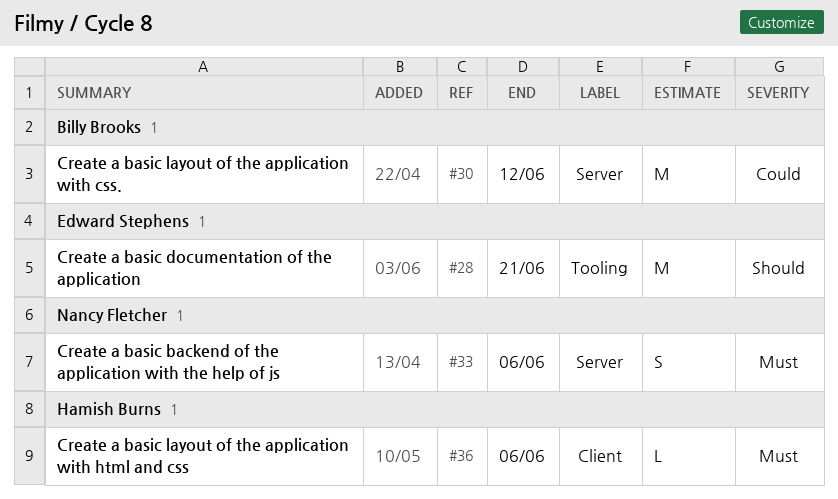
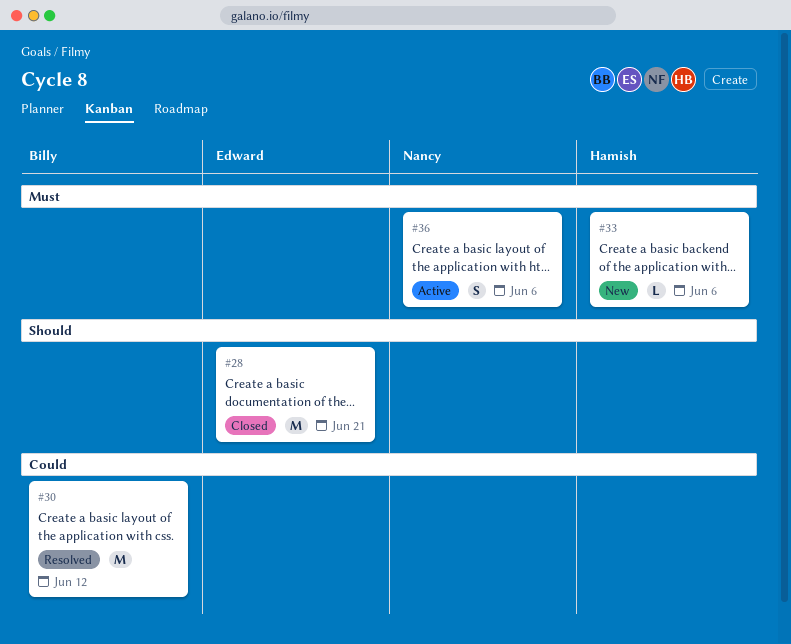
#33, owner: Nancy Fletcher -> Hamish Burns
#33, estimate: S -> L
#36, owner: Hamish Burns -> Nancy Fletcher
#36, estimate: L -> S

